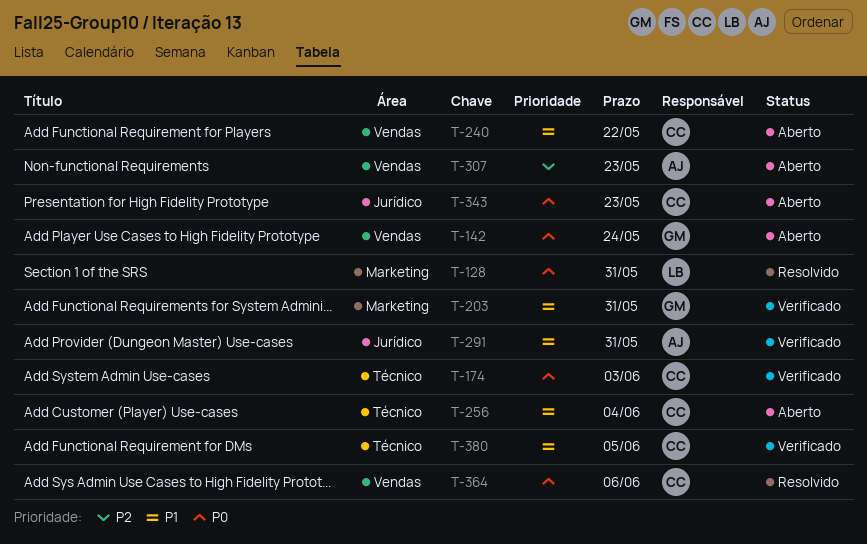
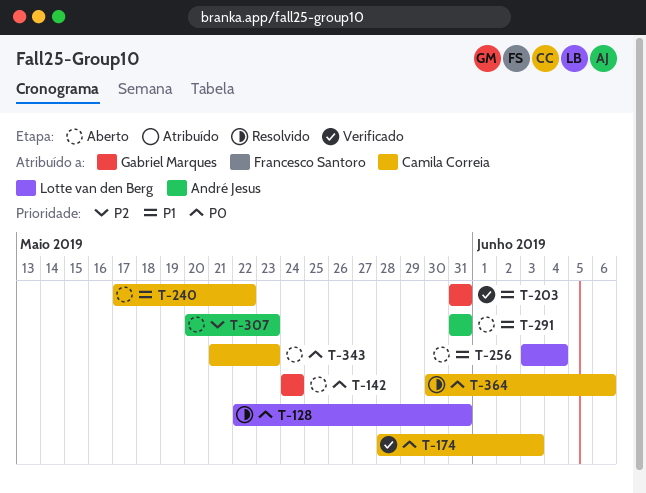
T-256, owner: Camila Correia -> Lotte van den Berg
T-291, status: Verificado -> Aberto
T-380: present -> none

